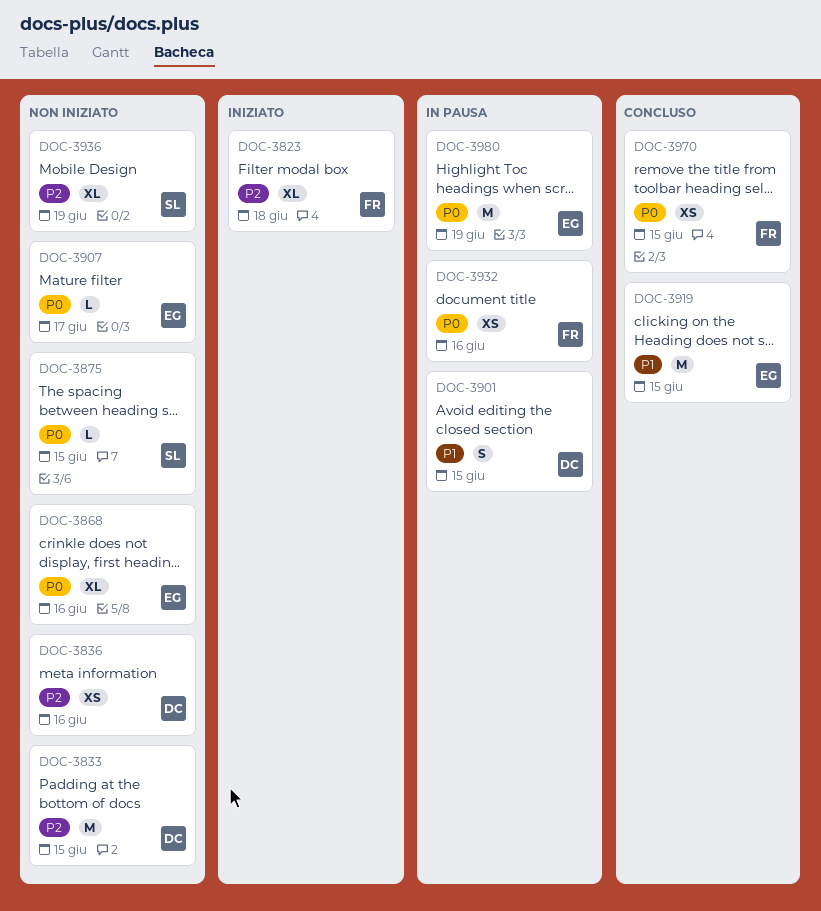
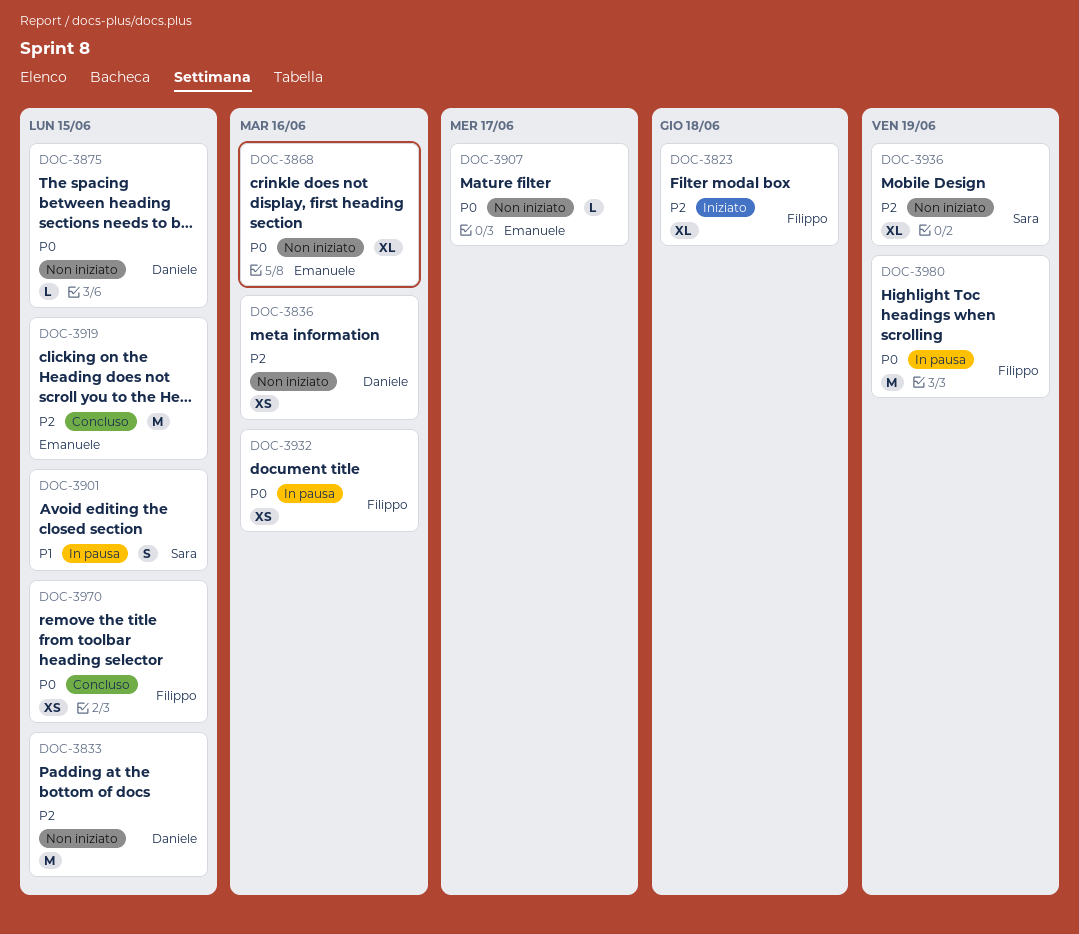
DOC-3875, owner: Sara -> Daniele
DOC-3901, owner: Daniele -> Sara
DOC-3919, priority: P1 -> P2
DOC-3980, owner: Emanuele -> Filippo

